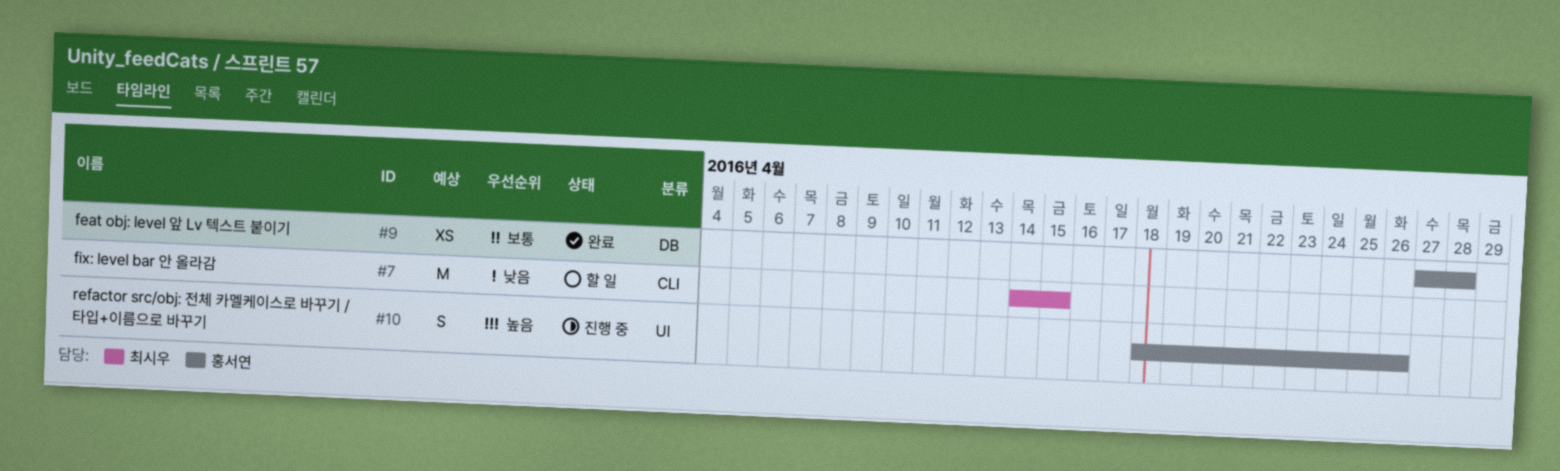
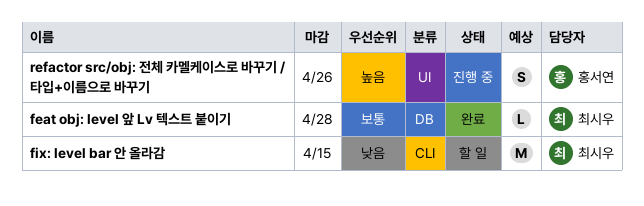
feat obj: level 앞 Lv 텍스트 붙이기, owner: 홍서연 -> 최시우
feat obj: level 앞 Lv 텍스트 붙이기, estimate: XS -> L

